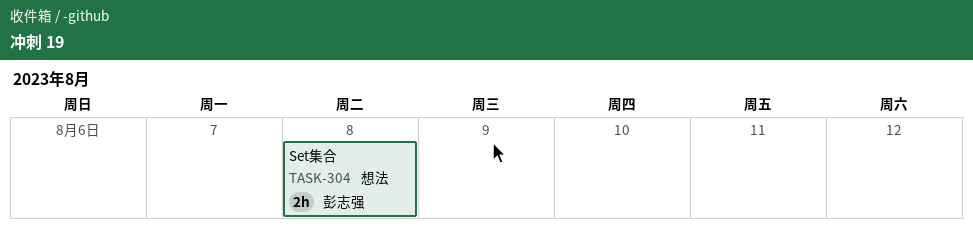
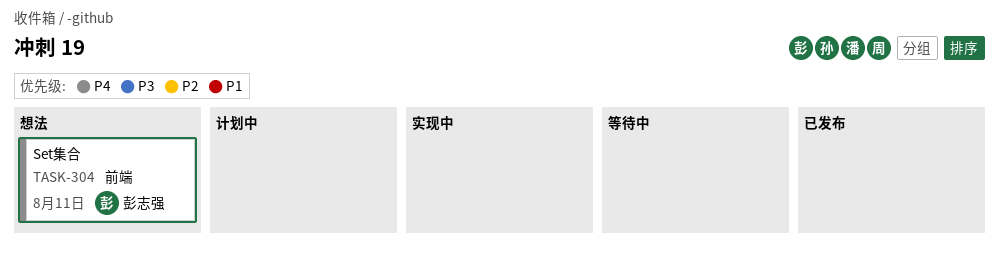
TASK-304, due: Aug 8 -> Aug 11

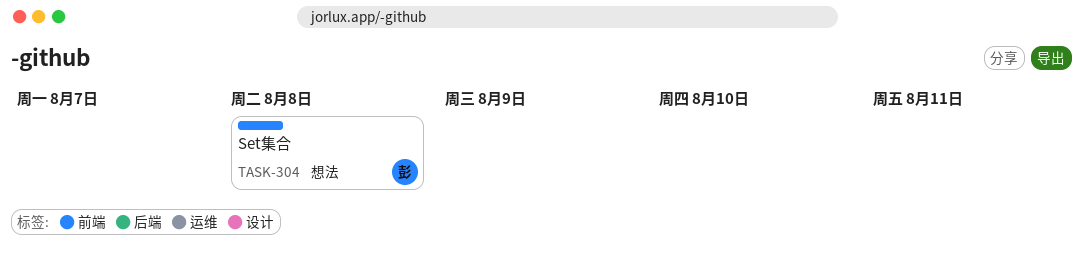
TASK-304, due: Aug 11 -> Aug 8

